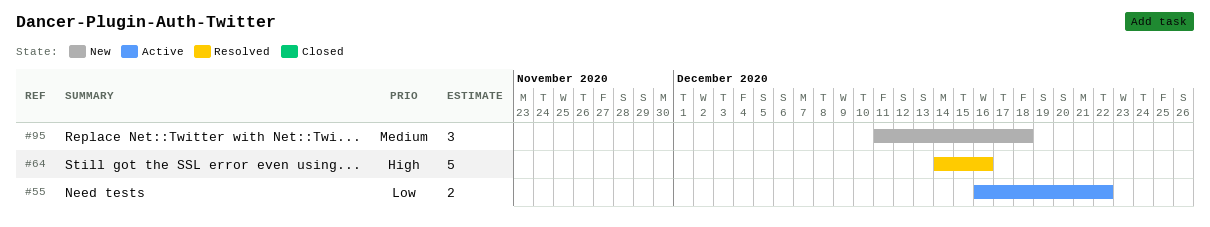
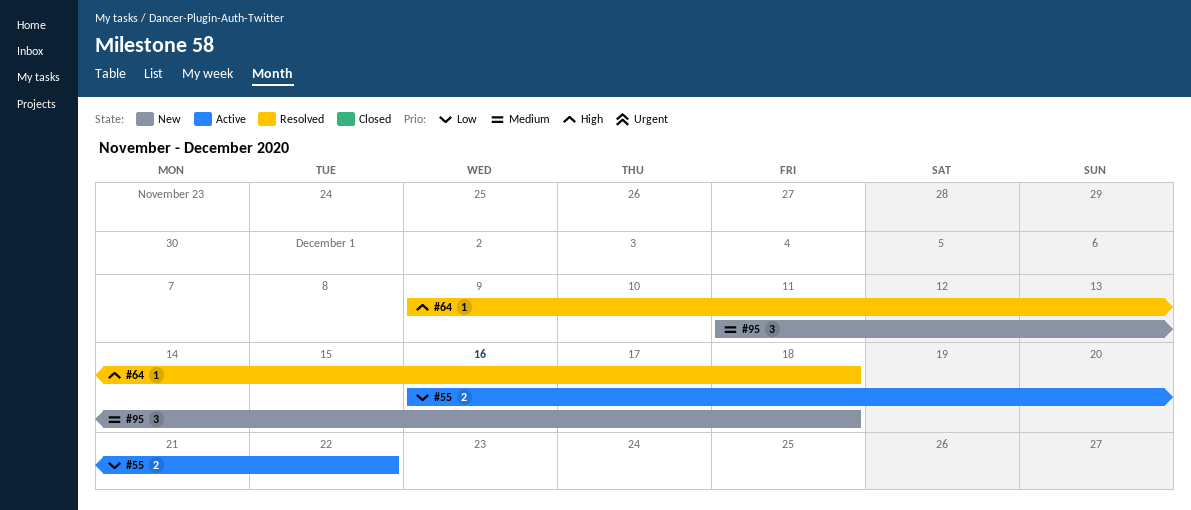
#64, estimate: 5 -> 1
#64, start: Dec 14 -> Dec 9
#64, due: Dec 16 -> Dec 18

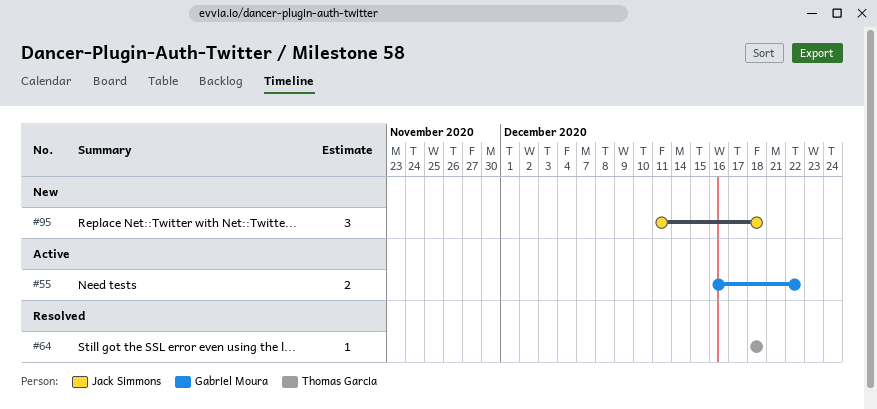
#64, start: Dec 9 -> Dec 18

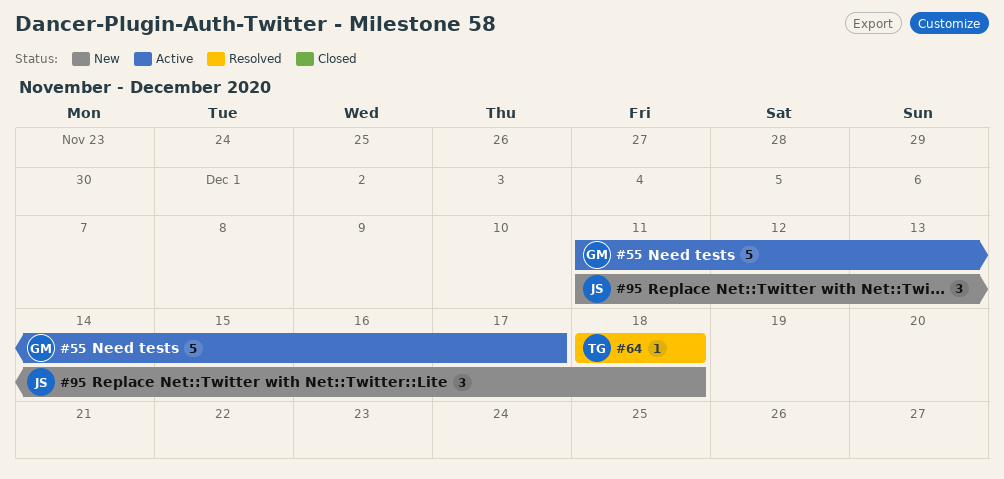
#55, estimate: 2 -> 5
#55, start: Dec 16 -> Dec 11
#55, due: Dec 22 -> Dec 17

